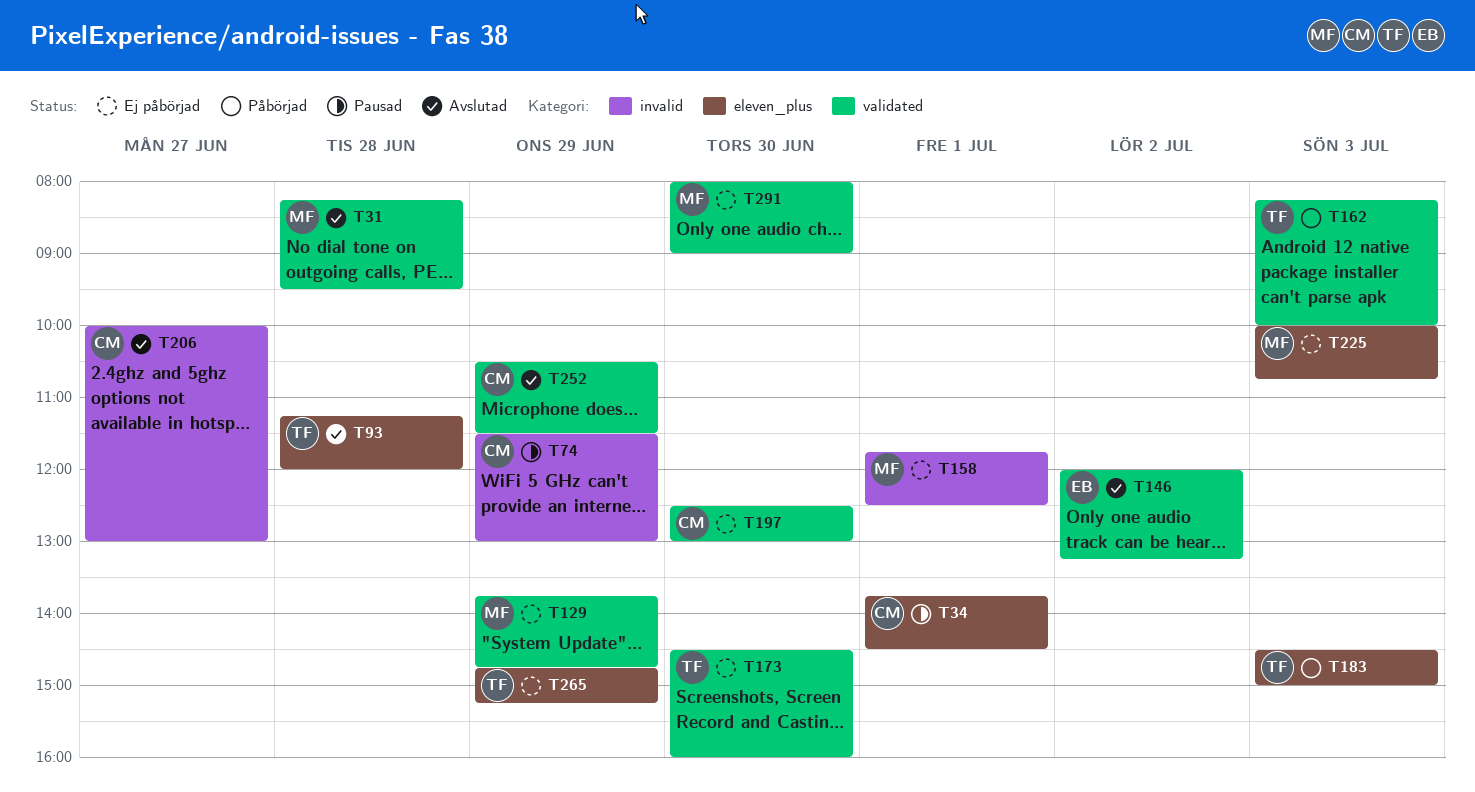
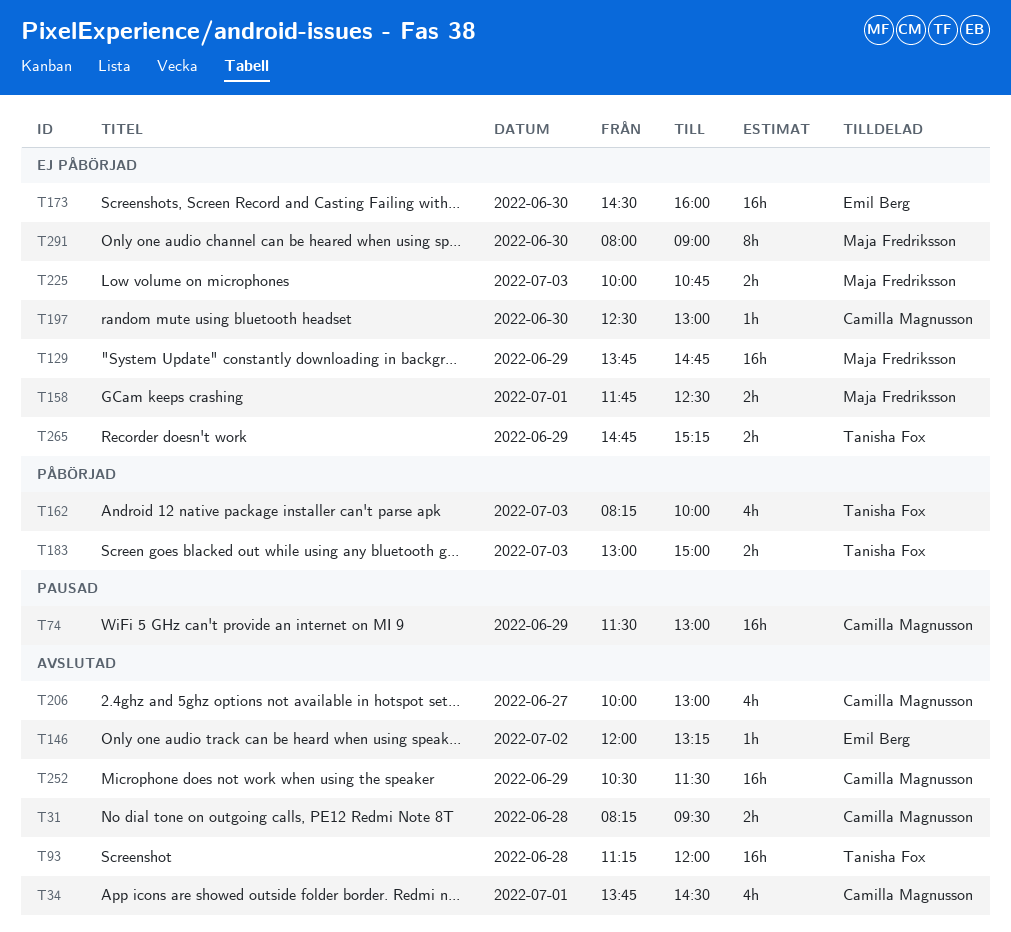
T31, owner: Maja Fredriksson -> Camilla Magnusson
T34, status: Pausad -> Avslutad
T173, owner: Tanisha Fox -> Emil Berg
T183, begins: 14:30 -> 13:00

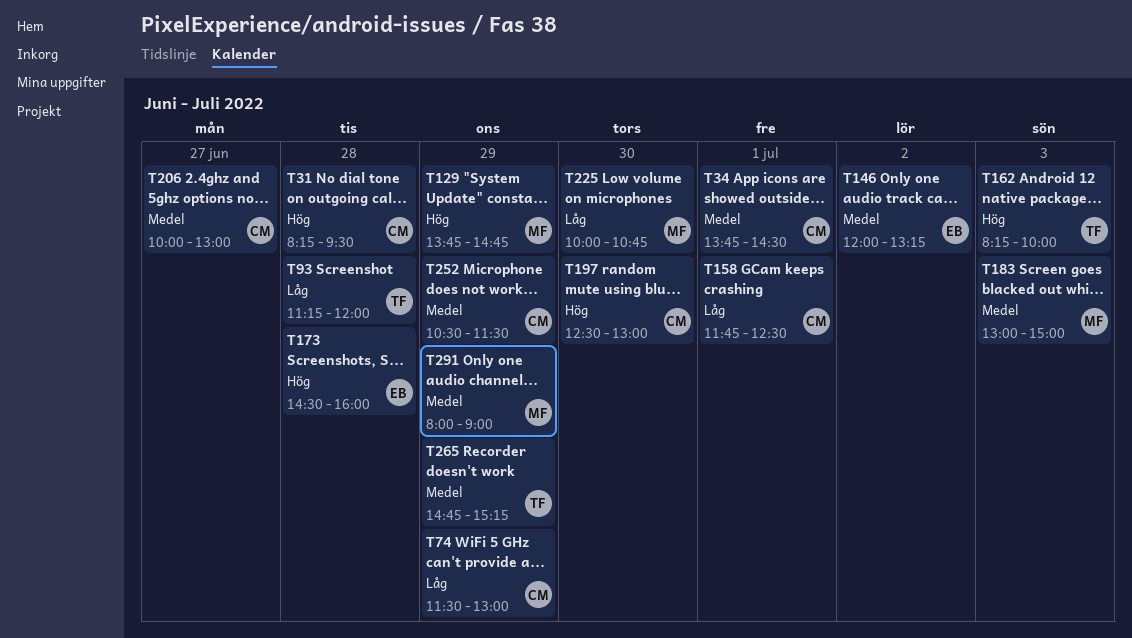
T158, owner: Maja Fredriksson -> Camilla Magnusson
T173, day: Jun 30 -> Jun 28
T183, owner: Tanisha Fox -> Maja Fredriksson
T225, day: Jul 3 -> Jun 30
T291, day: Jun 30 -> Jun 29

